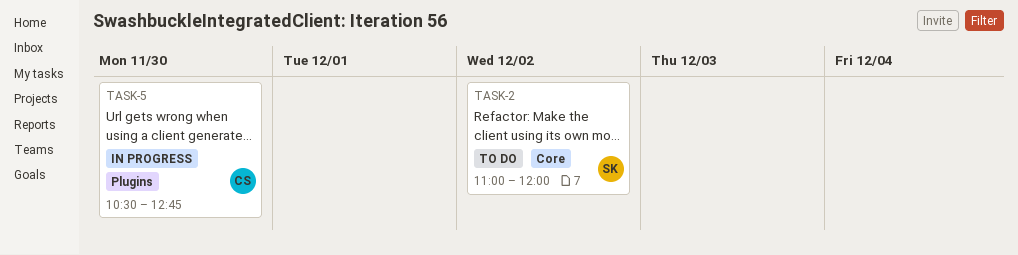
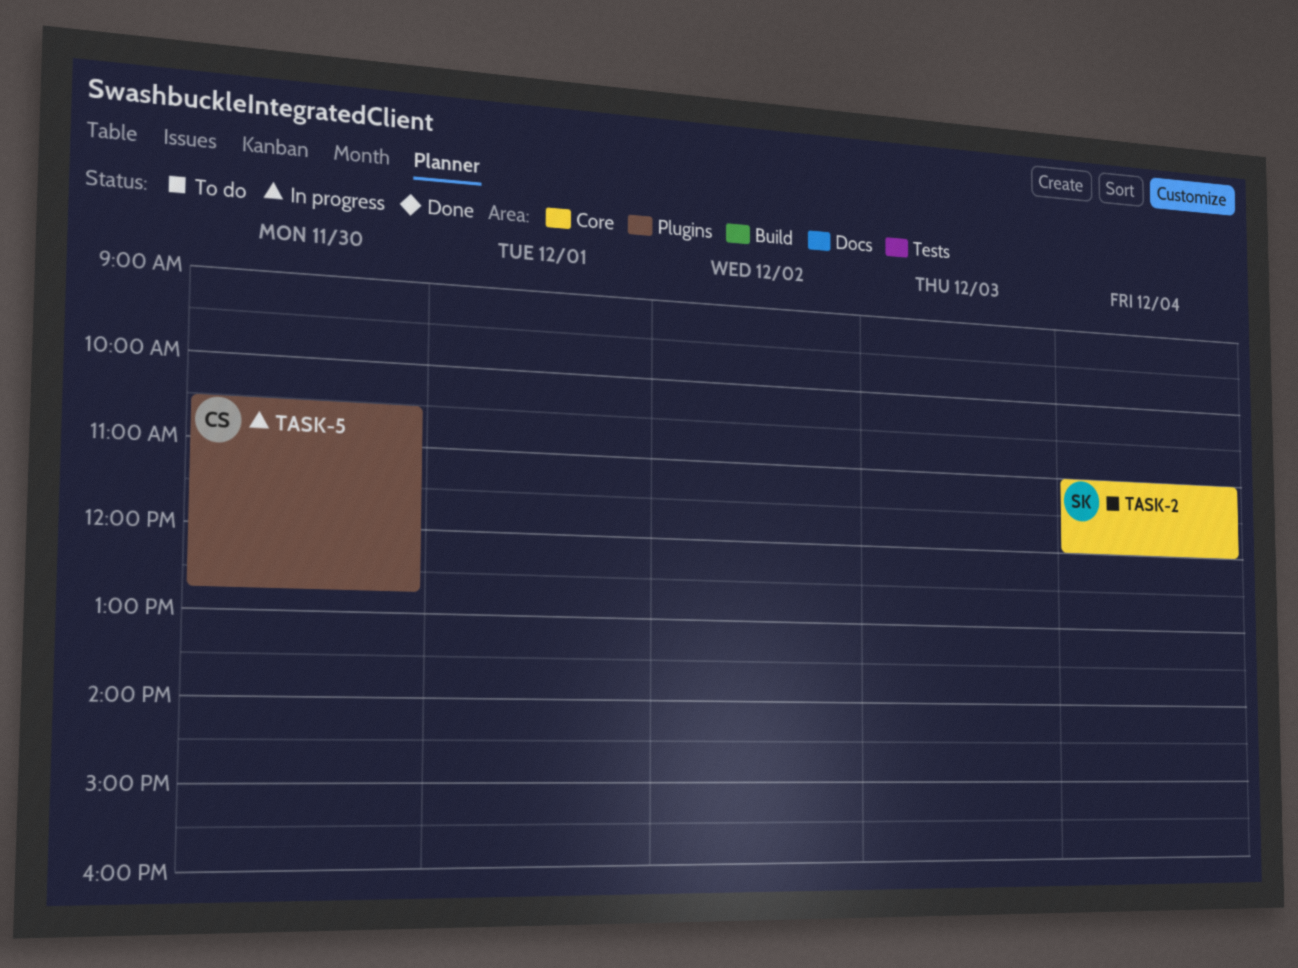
TASK-2, day: Dec 2 -> Dec 4

